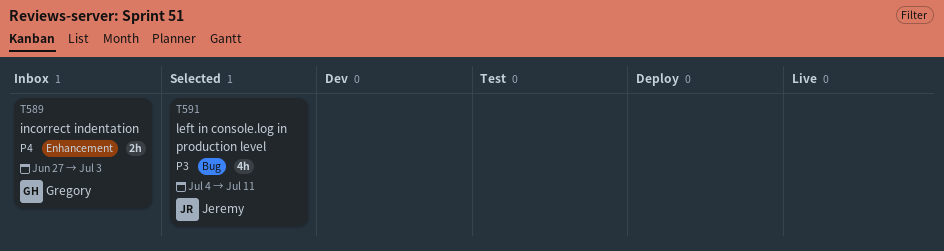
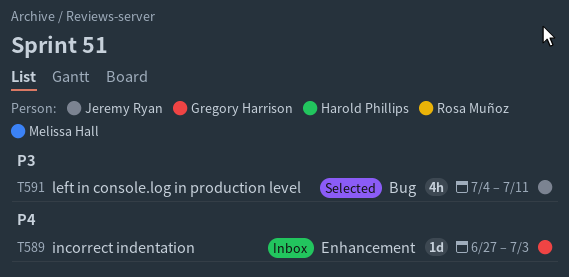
T589, estimate: 2h -> 1d

